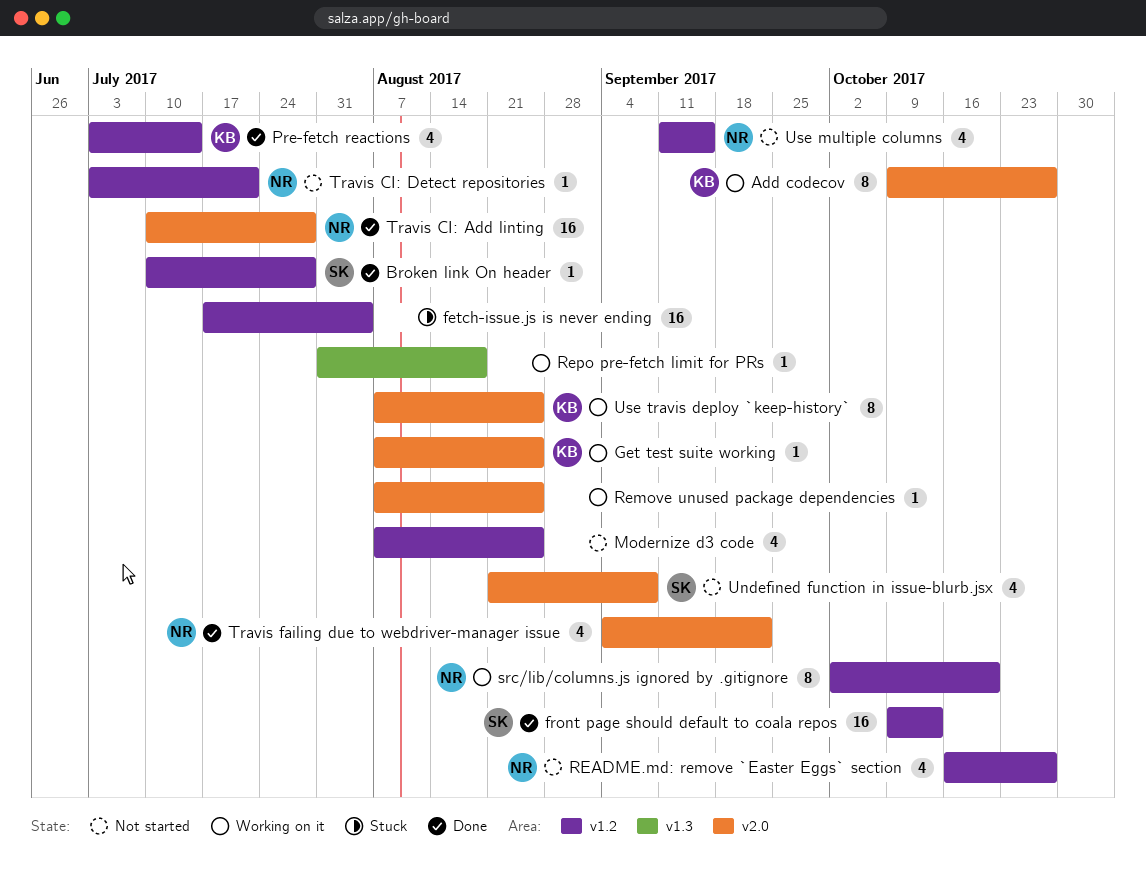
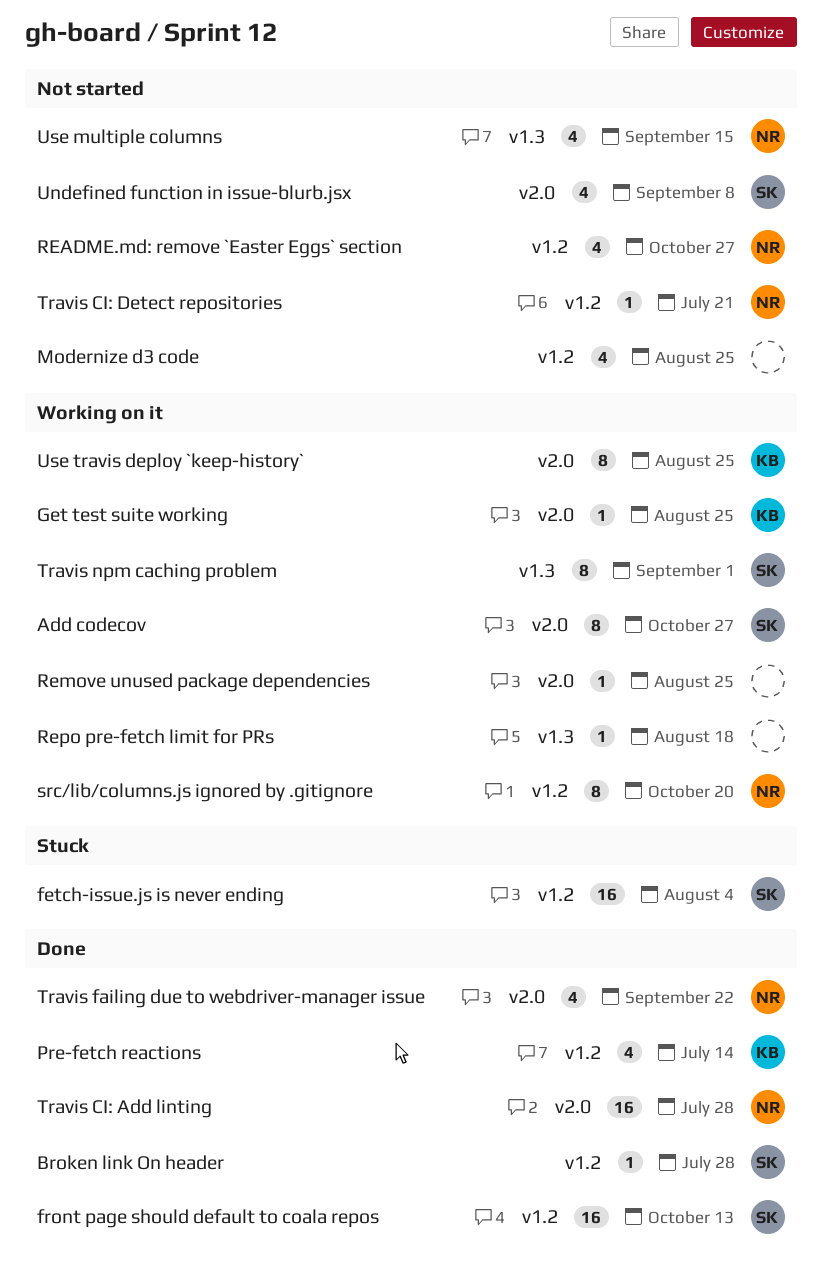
Add codecov, owner: KB -> SK
fetch-issue.js is never ending, owner: none -> SK
Travis npm caching problem: none -> present
Use multiple columns, label: v1.2 -> v1.3

